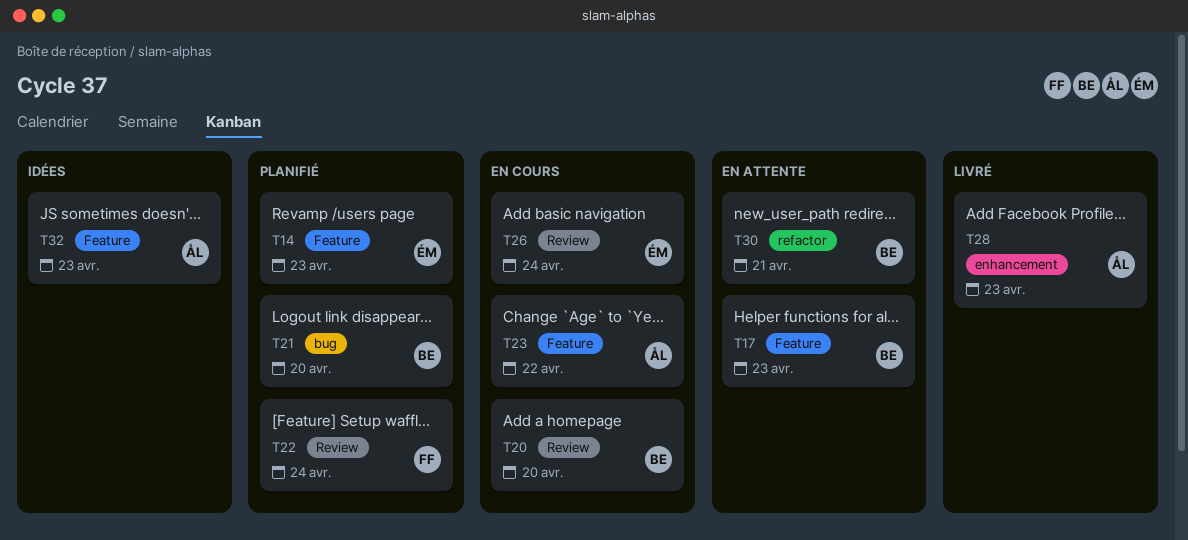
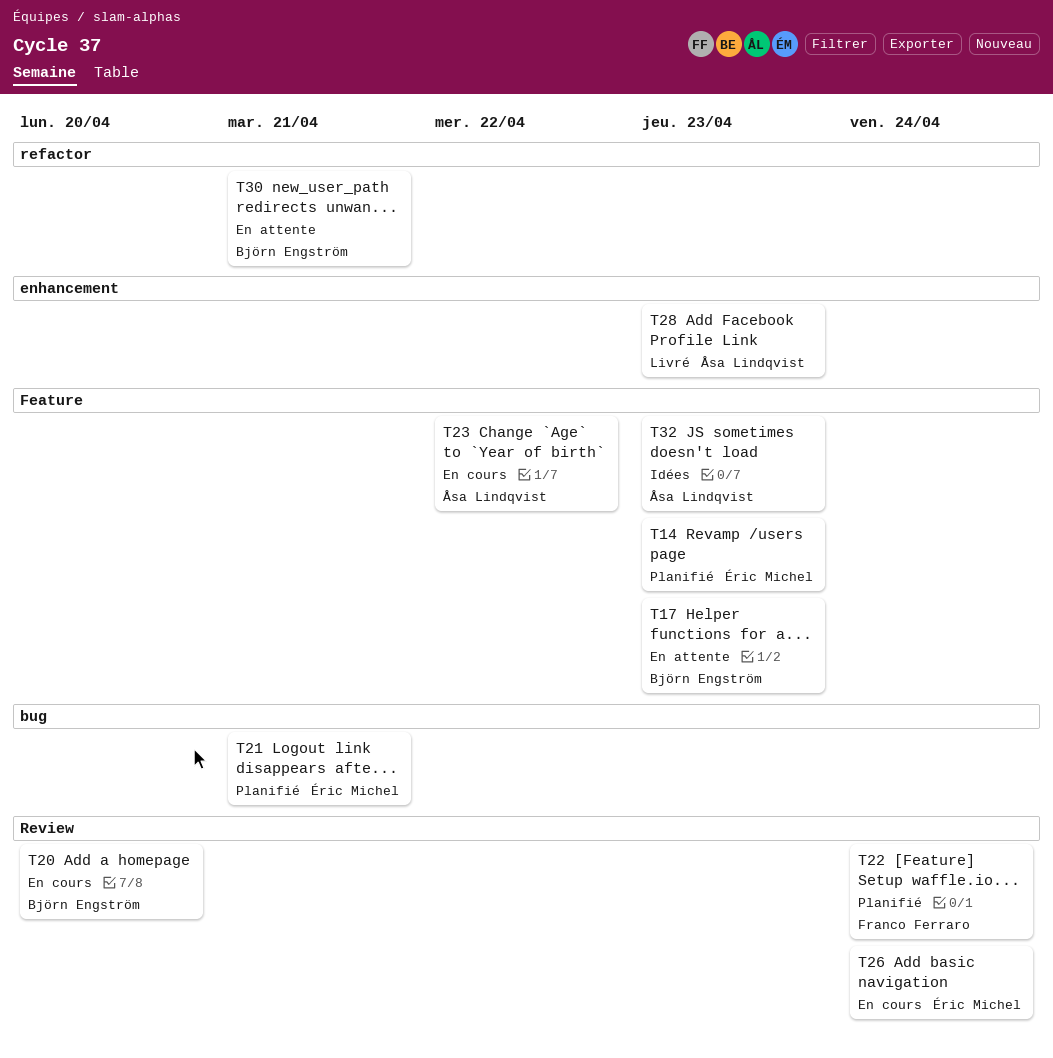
T21, owner: Björn Engström -> Éric Michel
T21, due: Apr 20 -> Apr 21

